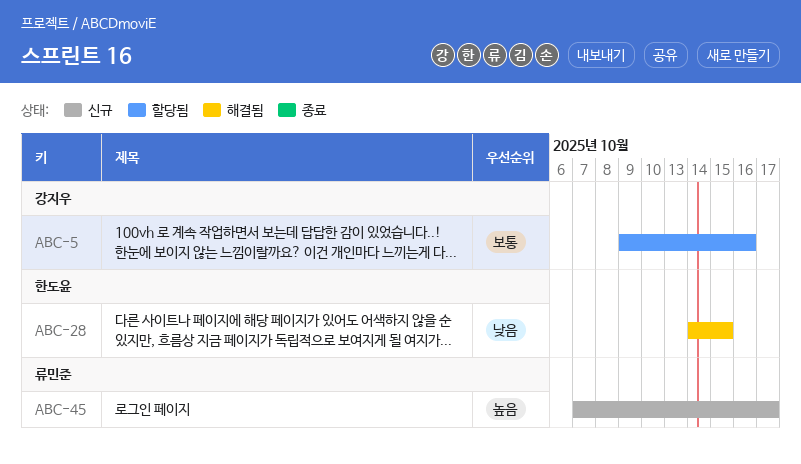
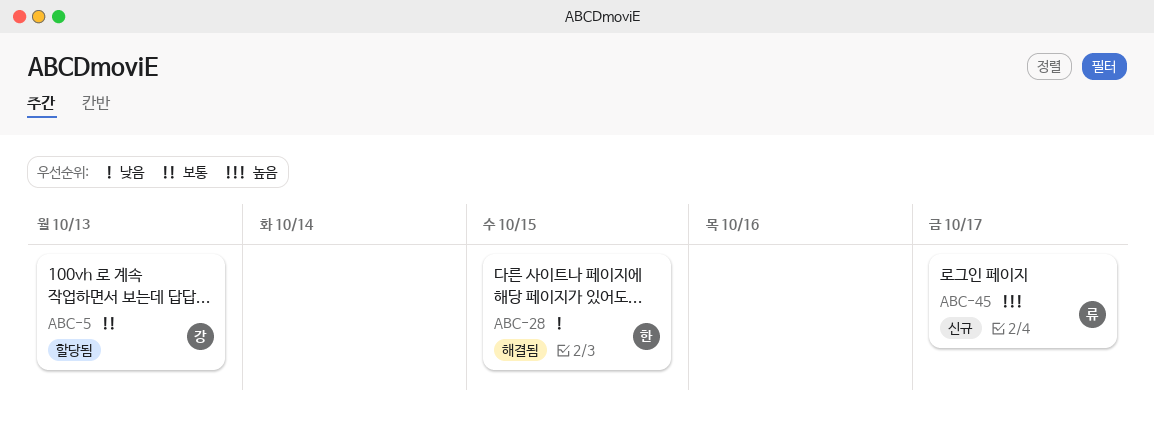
ABC-5, due: Oct 16 -> Oct 13

